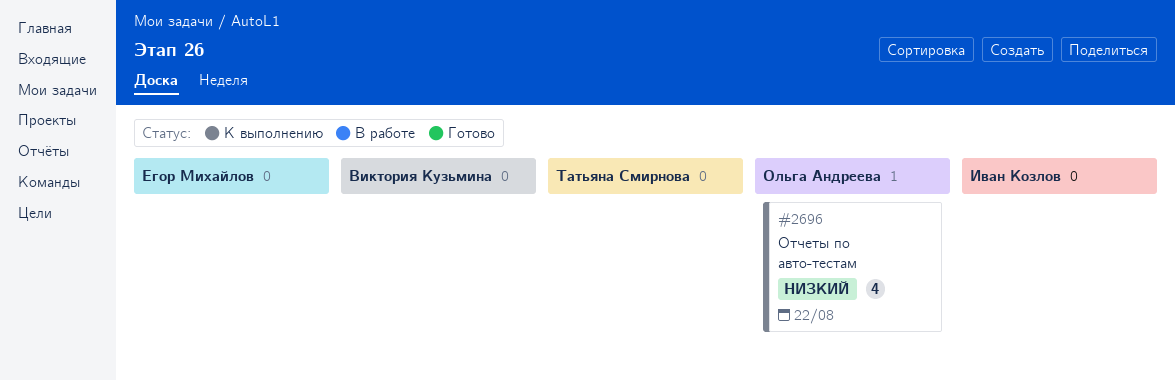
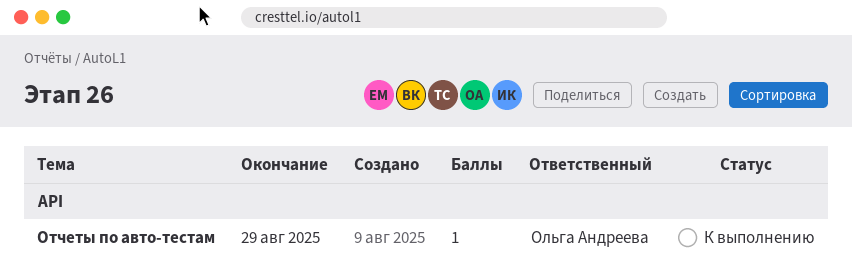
Отчеты по авто-тестам, estimate: 4 -> 1
Отчеты по авто-тестам, due: Aug 22 -> Aug 29

